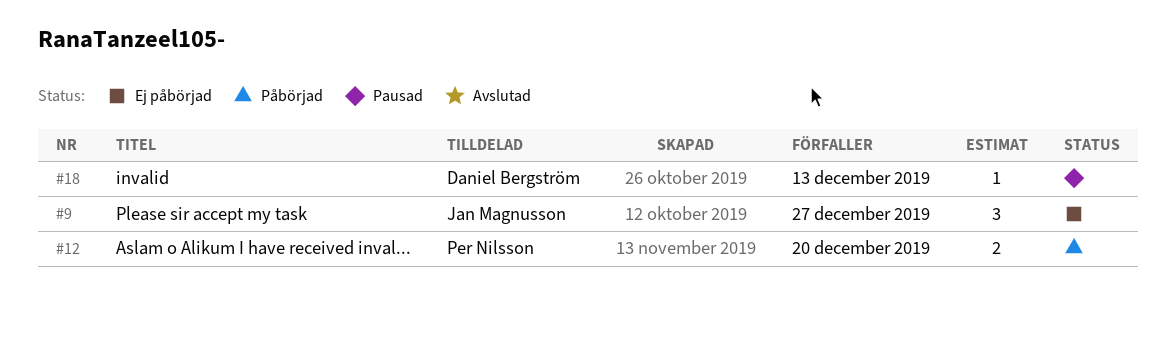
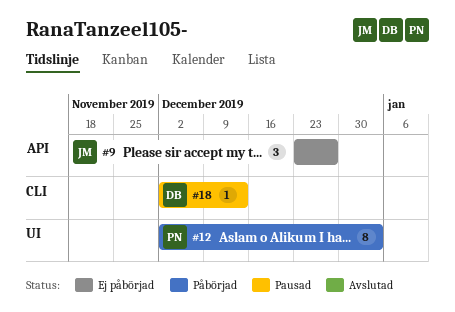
#12, estimate: 2 -> 8
#12, due: Dec 20 -> Jan 3

